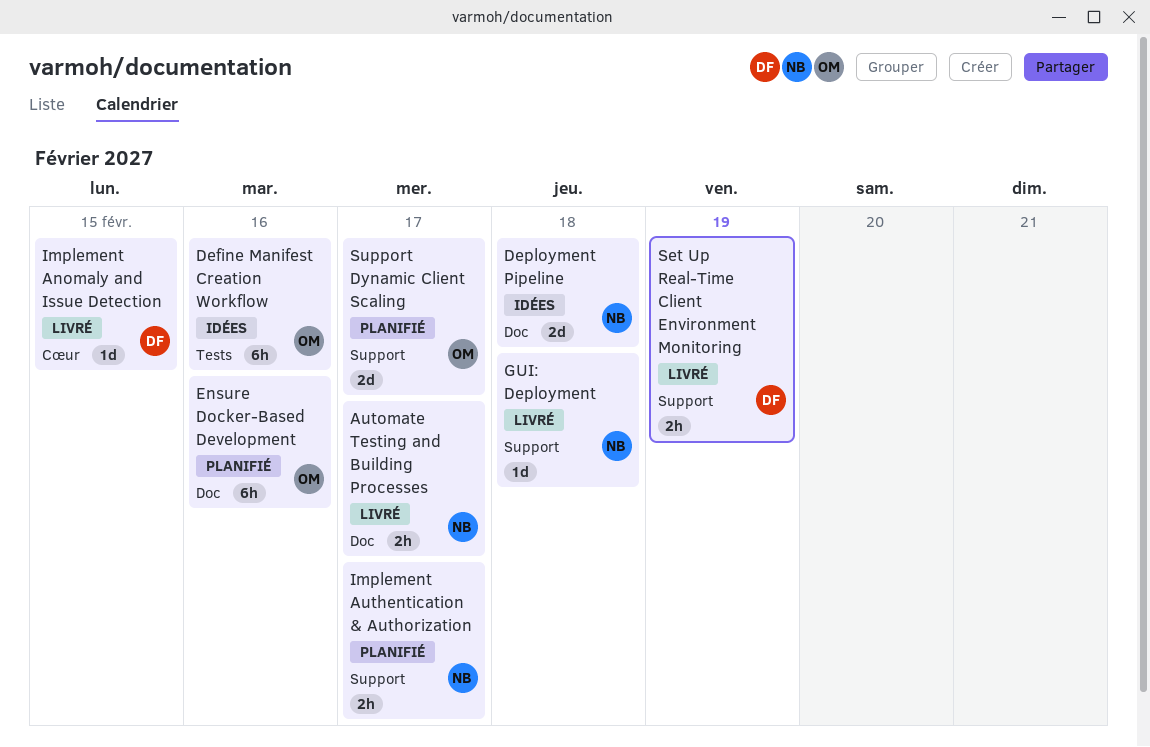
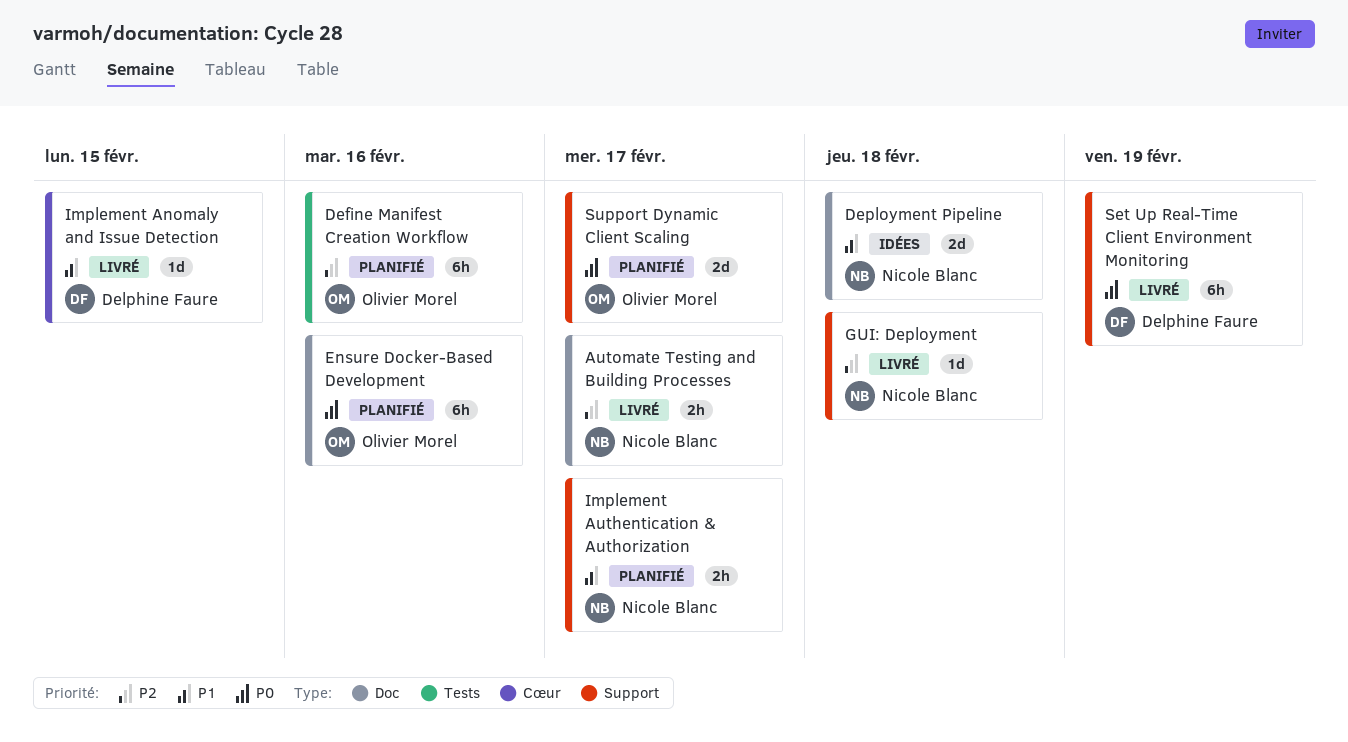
Define Manifest Creation Workflow, status: Idées -> Planifié
Set Up Real-Time Client Environment Monitoring, estimate: 2h -> 6h

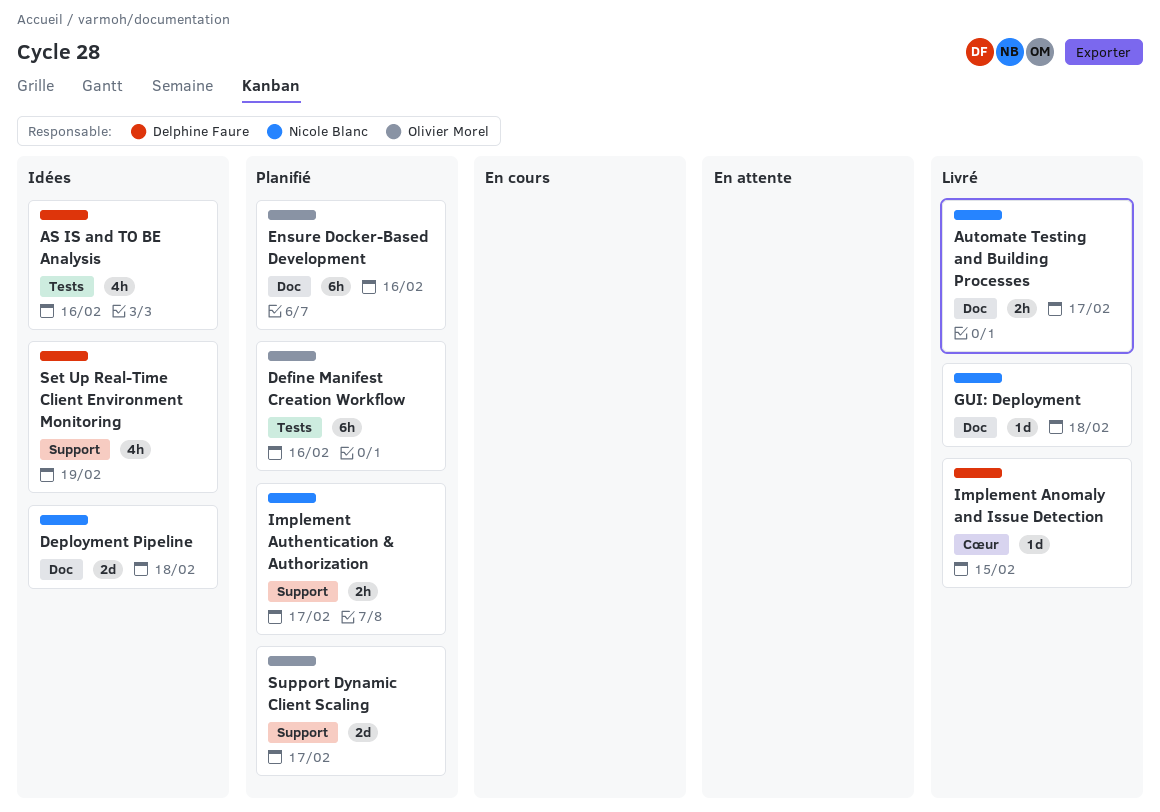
AS IS and TO BE Analysis: none -> present
GUI: Deployment, label: Support -> Doc
Set Up Real-Time Client Environment Monitoring, status: Livré -> Idées
Set Up Real-Time Client Environment Monitoring, estimate: 6h -> 4h

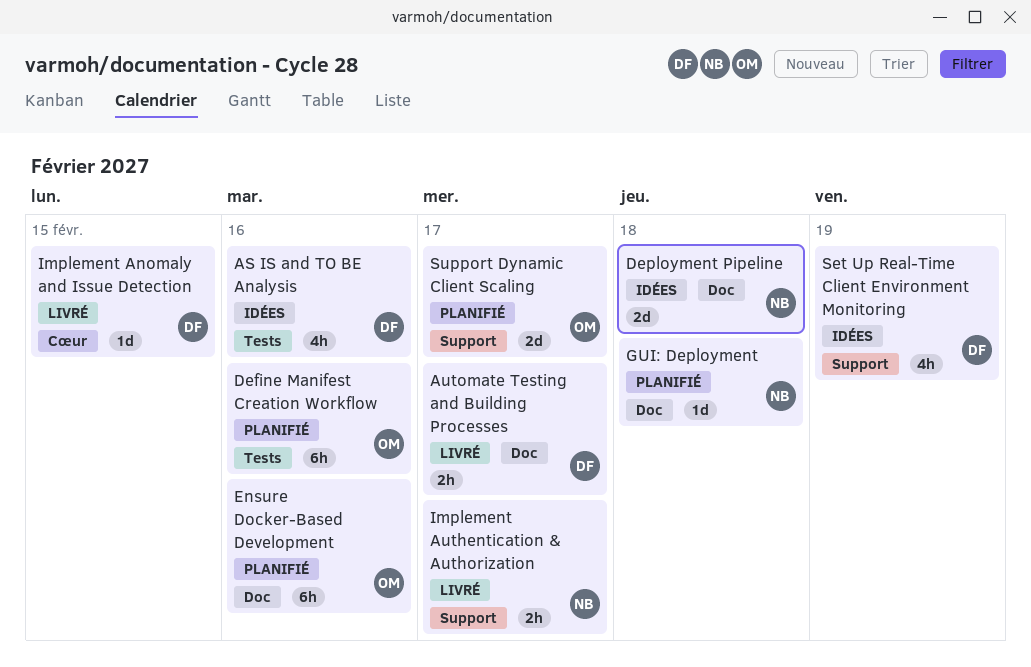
Automate Testing and Building Processes, owner: Nicole Blanc -> Delphine Faure
GUI: Deployment, status: Livré -> Planifié
Implement Authentication & Authorization, status: Planifié -> Livré

